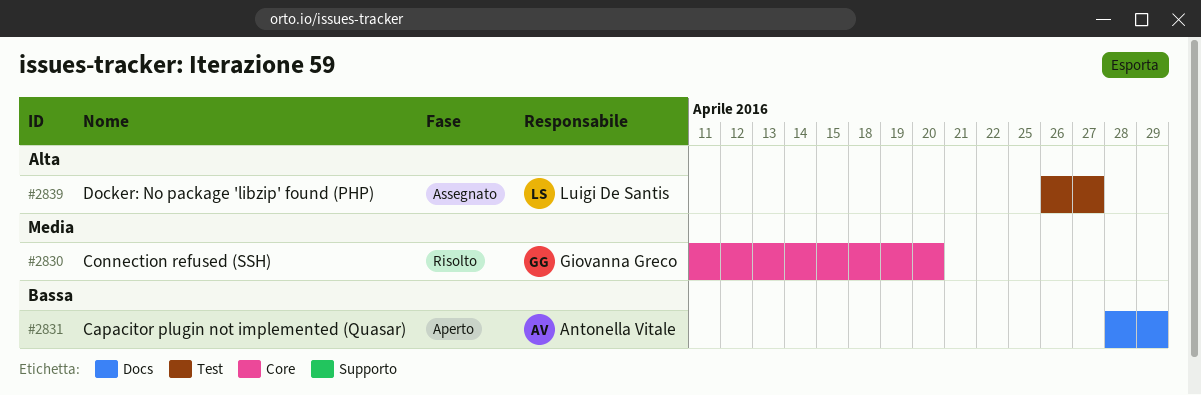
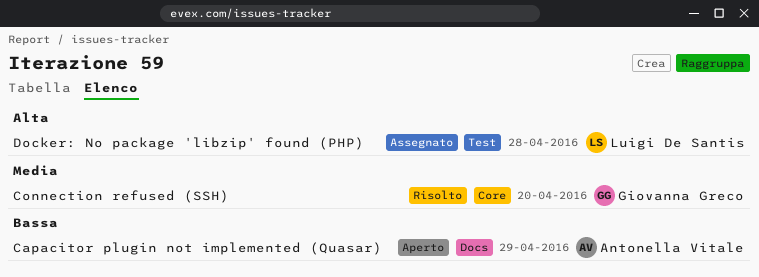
Docker: No package 'libzip' found (PHP), due: Apr 27 -> Apr 28

